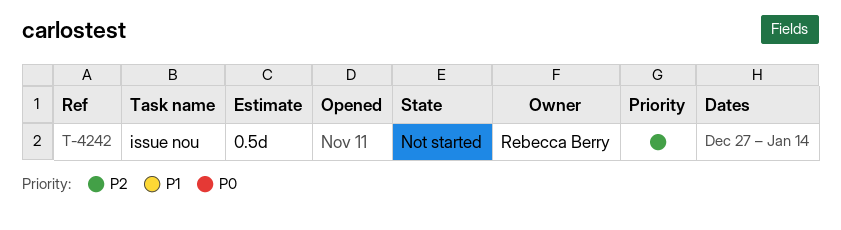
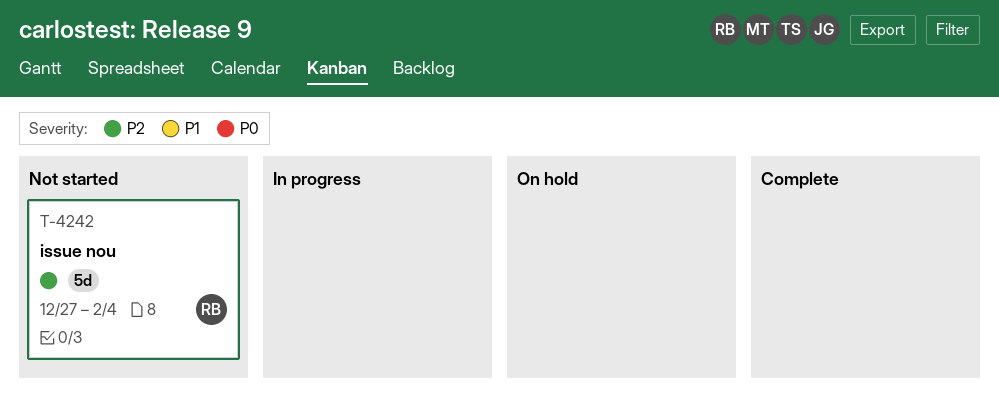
T-4242, estimate: 0.5d -> 5d
T-4242, due: Jan 14 -> Feb 4

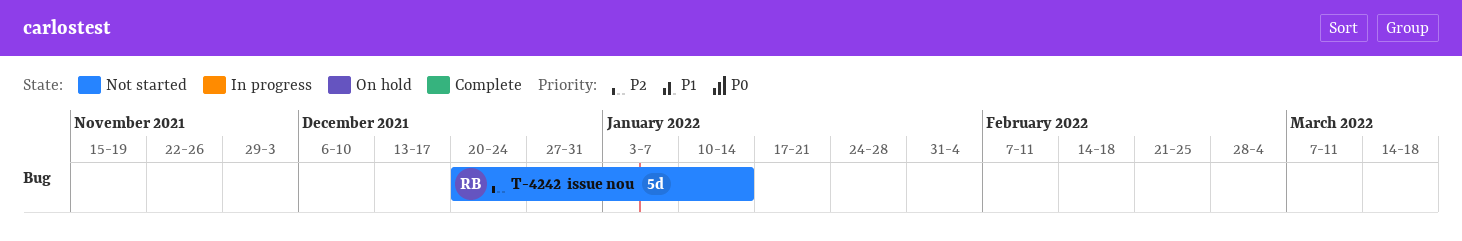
T-4242, start: Dec 27 -> Dec 20
T-4242, due: Feb 4 -> Jan 14

